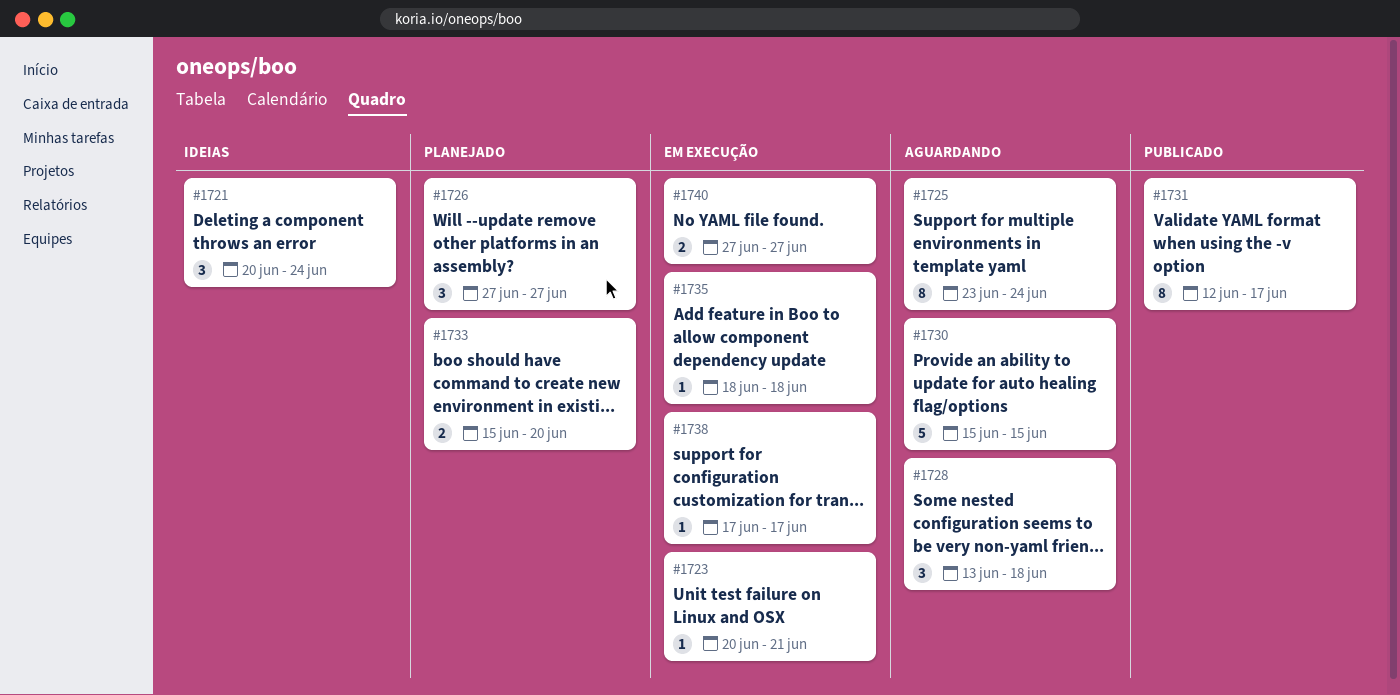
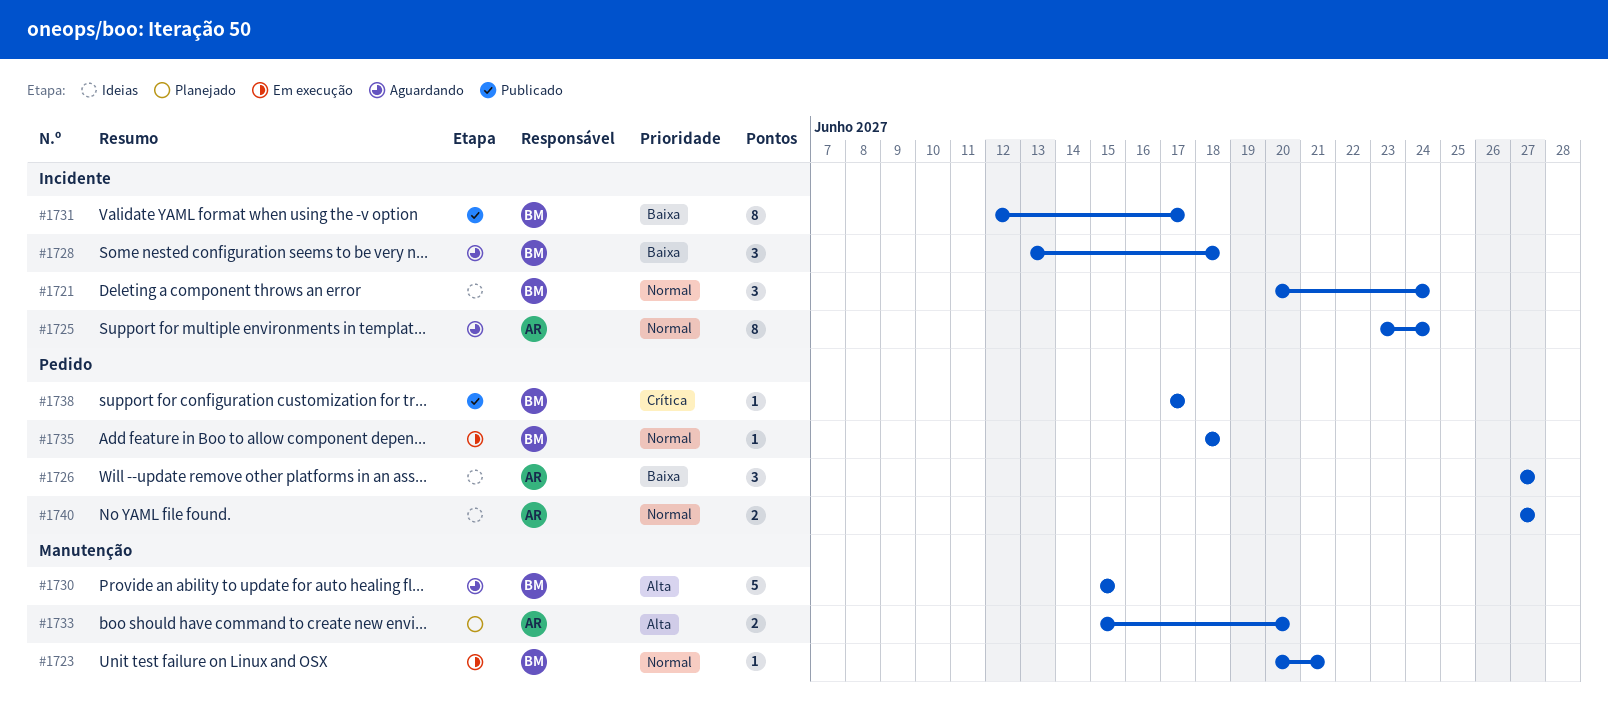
#1726, status: Planejado -> Ideias
#1738, status: Em execução -> Publicado
#1740, status: Em execução -> Ideias

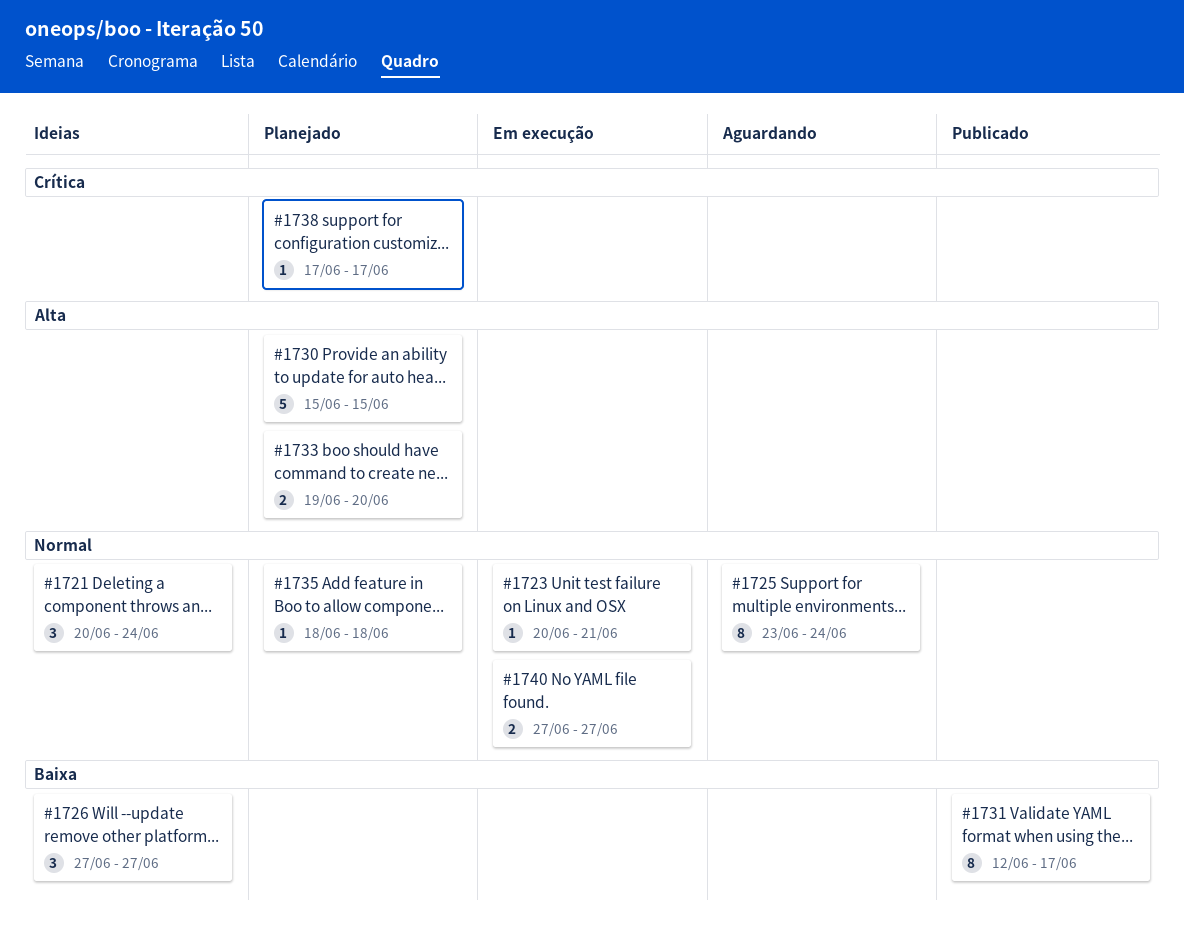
#1728: present -> none
#1730, status: Aguardando -> Planejado
#1733, start: Jun 15 -> Jun 19
#1735, status: Em execução -> Planejado
#1738, status: Publicado -> Planejado
#1740, status: Ideias -> Em execução

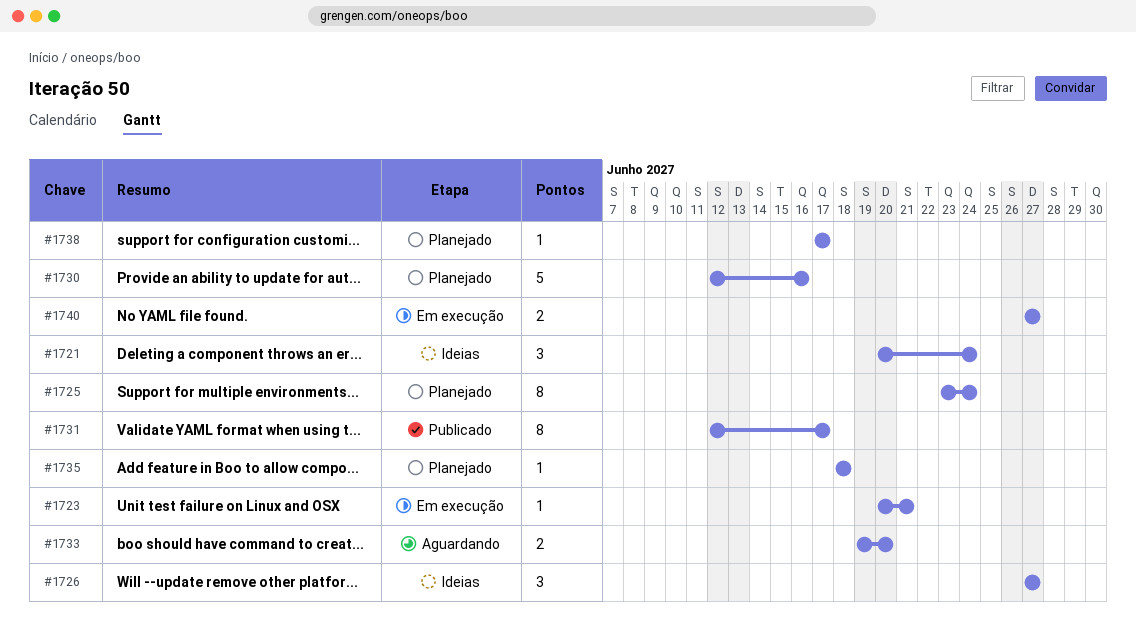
#1725, status: Aguardando -> Planejado
#1730, start: Jun 15 -> Jun 12
#1730, due: Jun 15 -> Jun 16
#1733, status: Planejado -> Aguardando

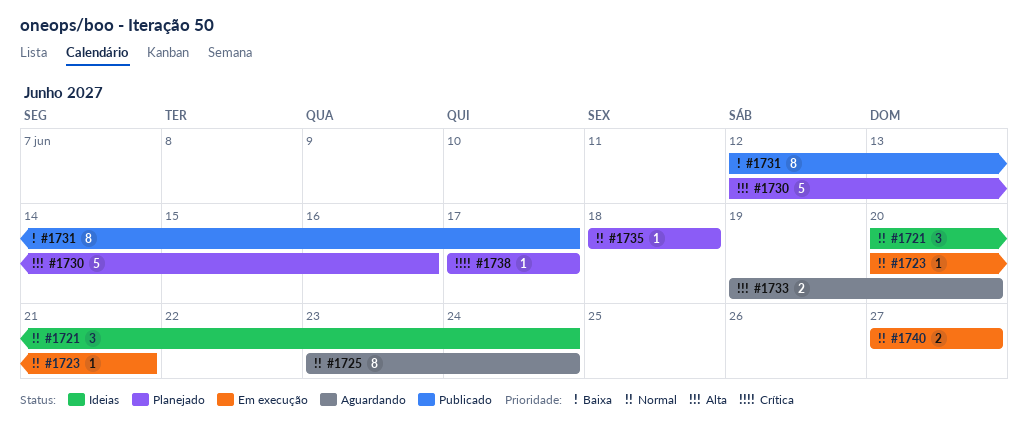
#1725, status: Planejado -> Aguardando
#1726: present -> none

